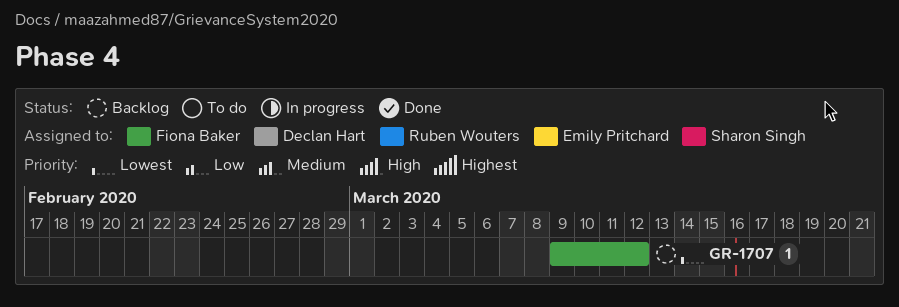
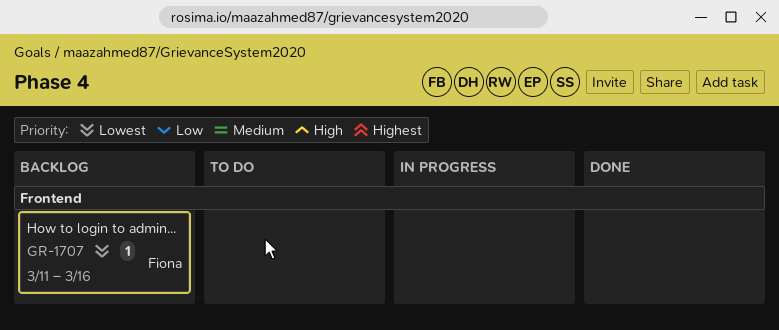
GR-1707, start: Mar 9 -> Mar 11
GR-1707, due: Mar 12 -> Mar 16

